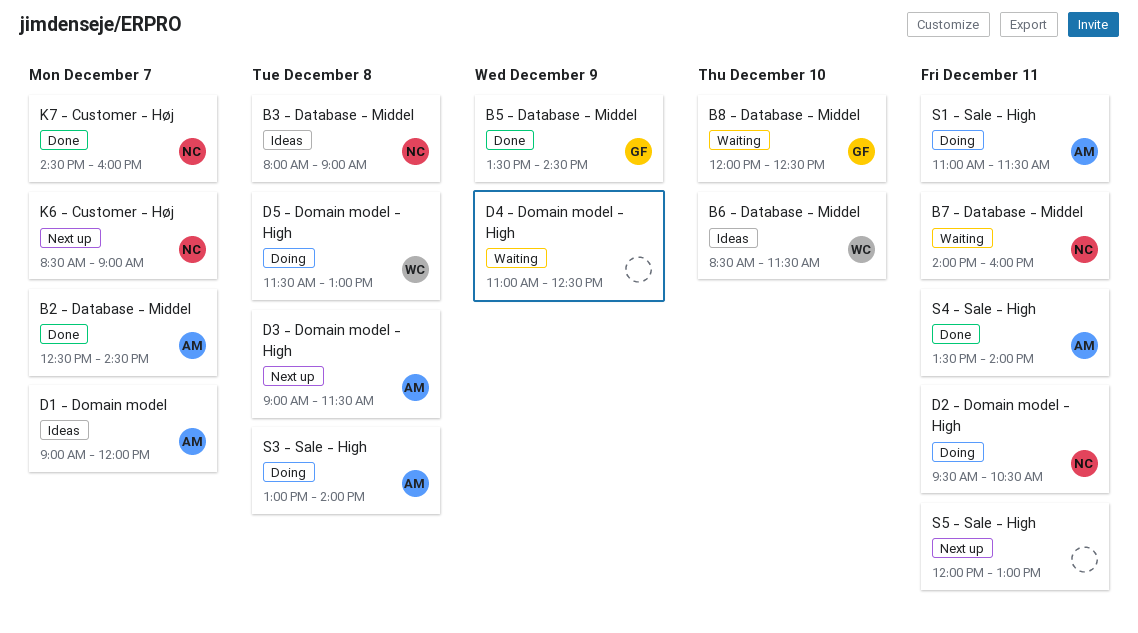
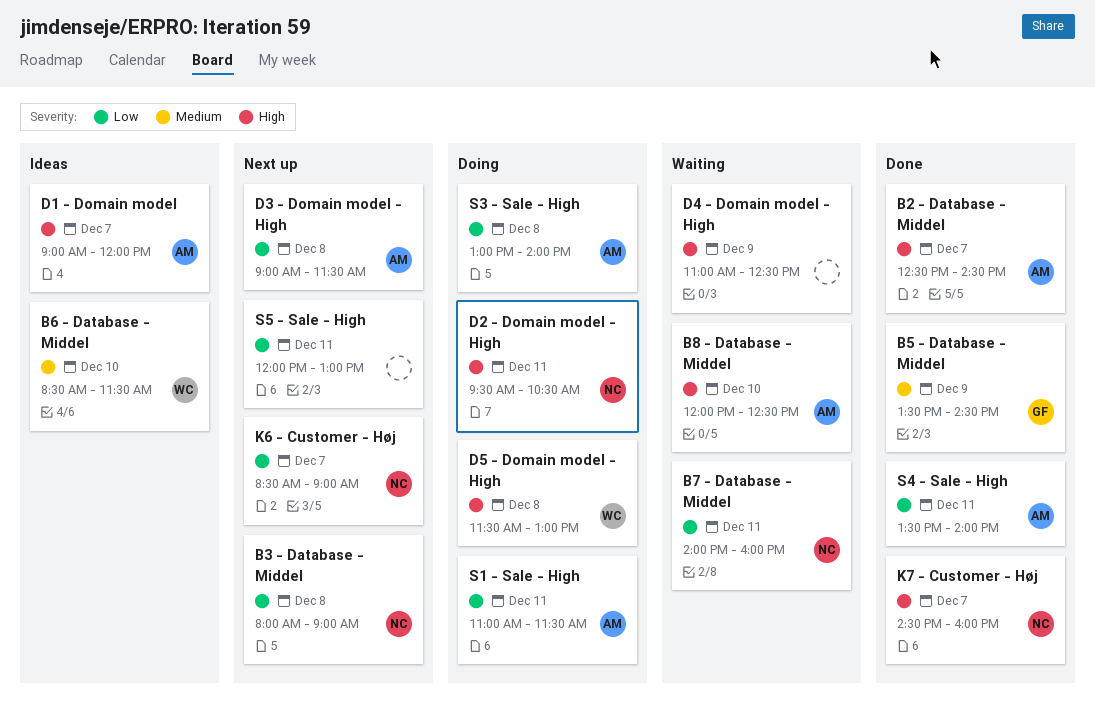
B3 - Database - Middel, status: Ideas -> Next up
B8 - Database - Middel, owner: GF -> AM

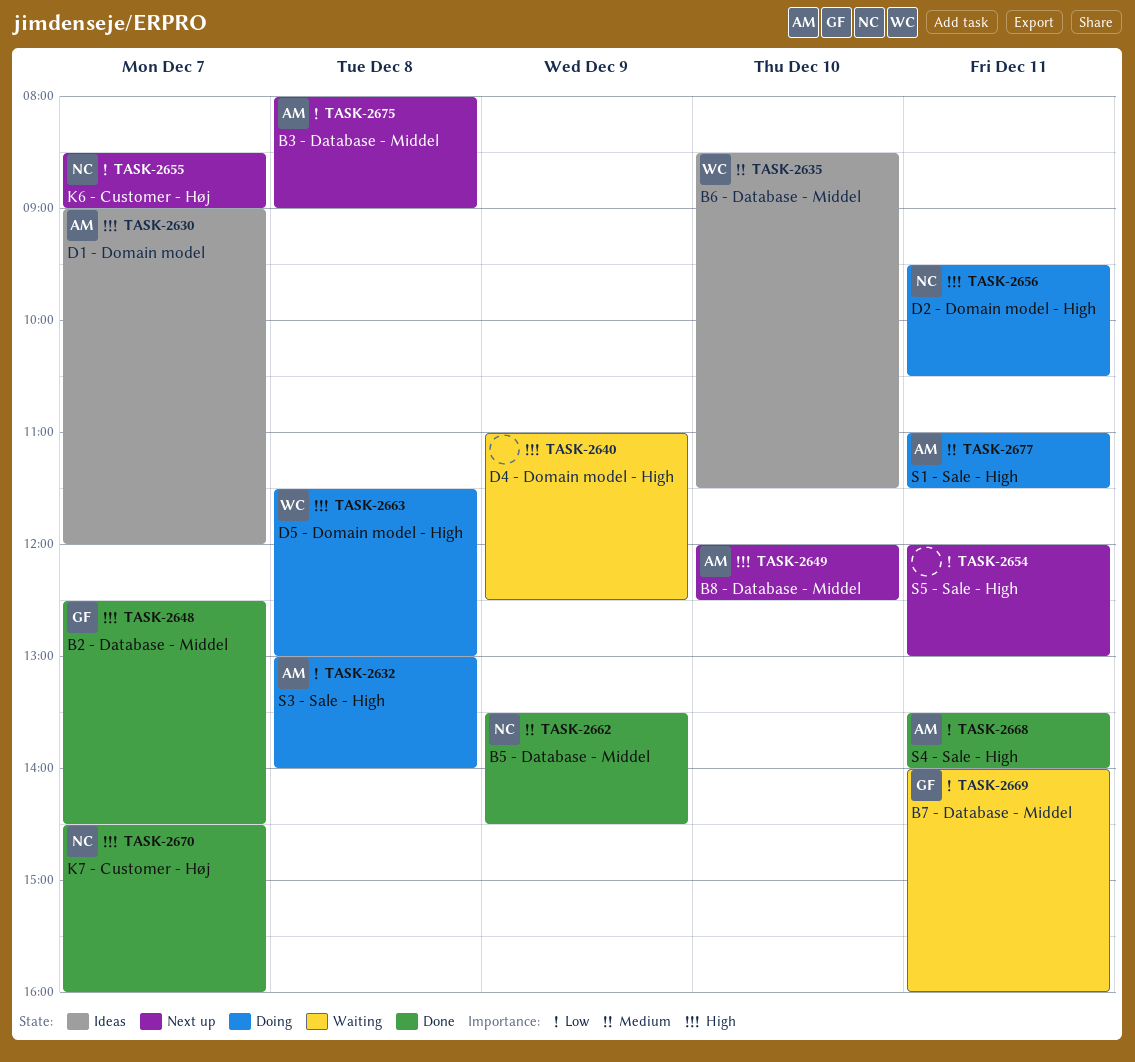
B2 - Database - Middel, owner: AM -> GF
B3 - Database - Middel, owner: NC -> AM
B5 - Database - Middel, owner: GF -> NC
B7 - Database - Middel, owner: NC -> GF
B8 - Database - Middel, status: Waiting -> Next up
D3 - Domain model - High: present -> none
S1 - Sale - High, priority: Low -> Medium

